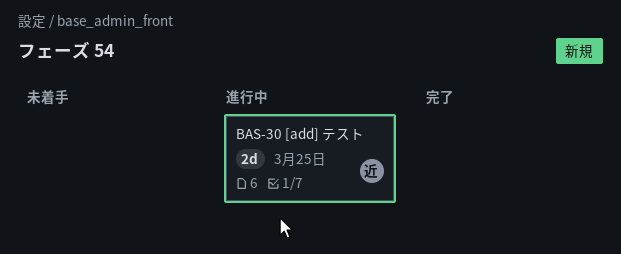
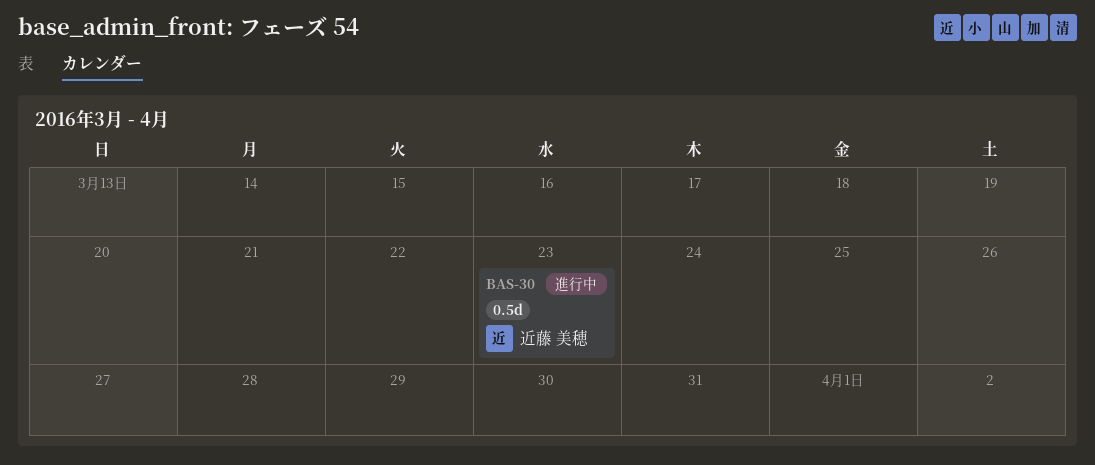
BAS-30, estimate: 2d -> 0.5d
BAS-30, due: Mar 25 -> Mar 23

